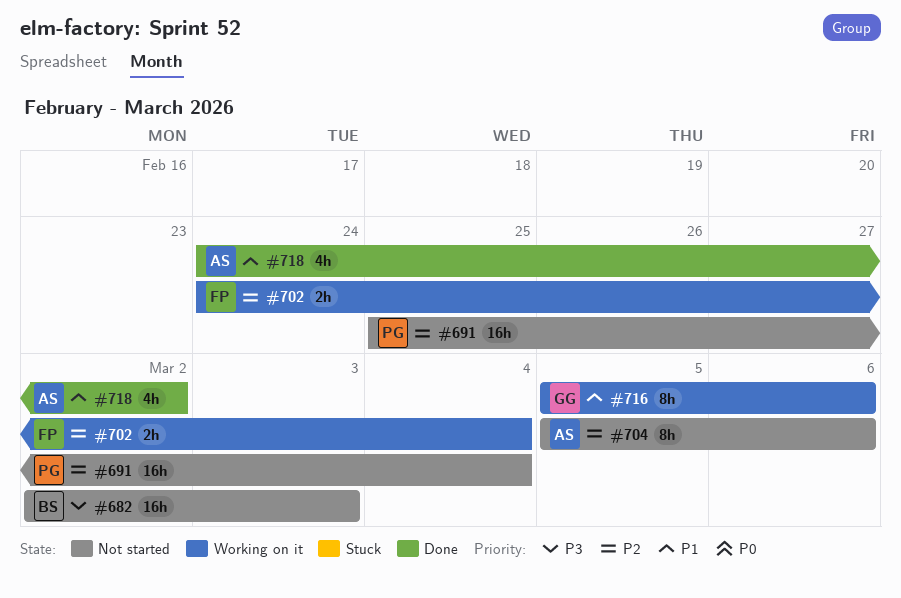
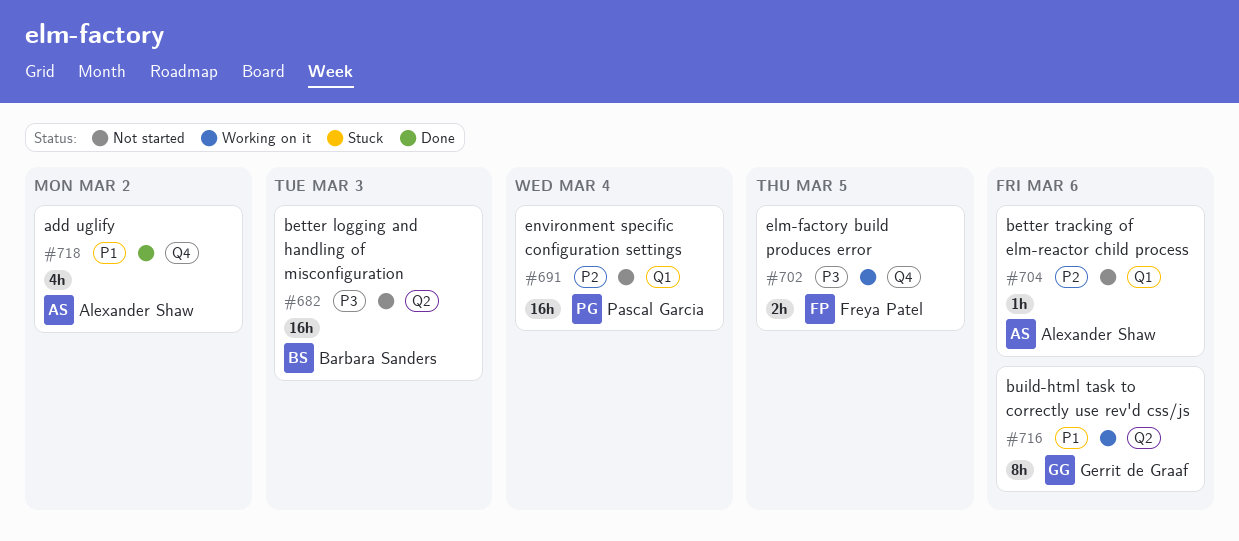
#702, priority: P2 -> P3
#702, due: Mar 4 -> Mar 5
#704, estimate: 8h -> 1h

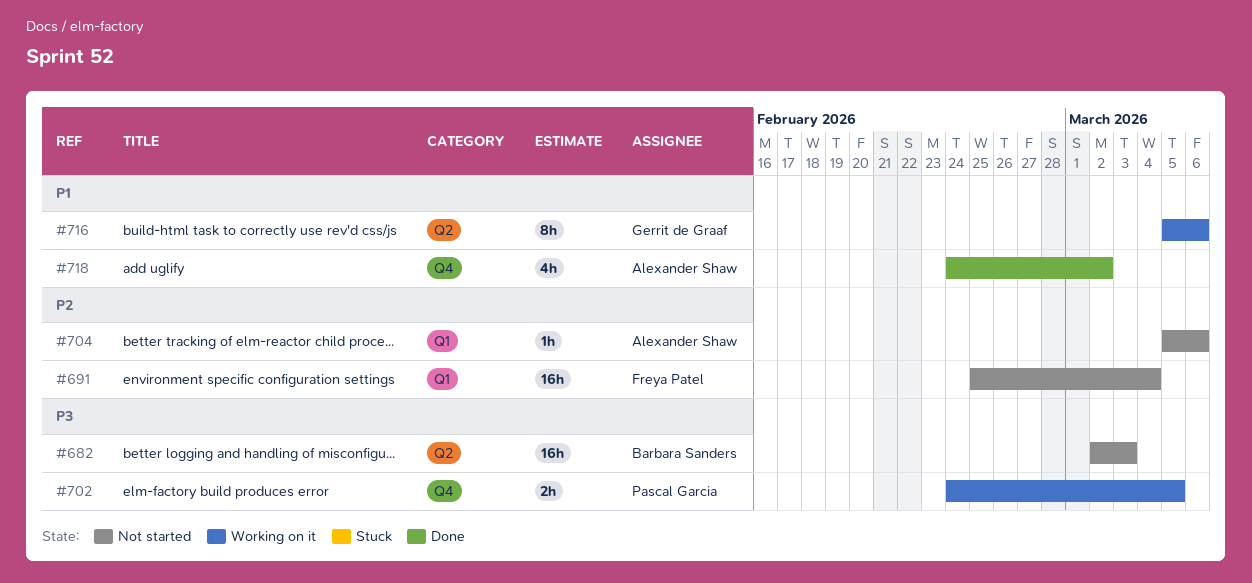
#691, owner: Pascal Garcia -> Freya Patel
#702, owner: Freya Patel -> Pascal Garcia

